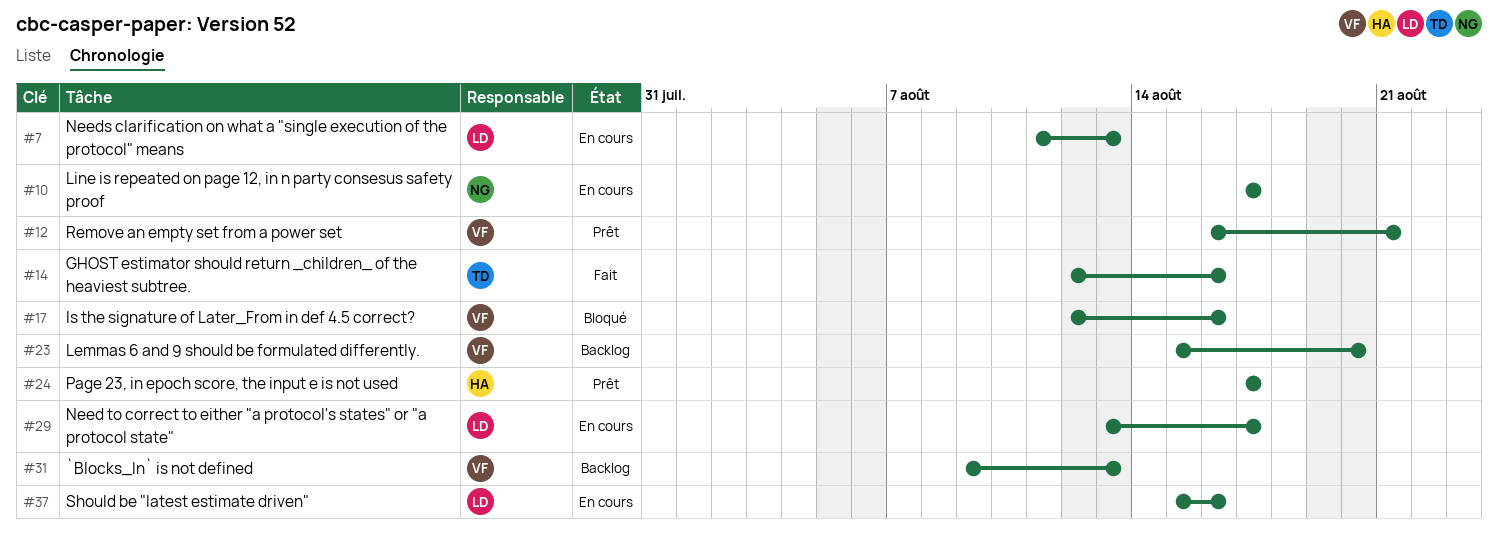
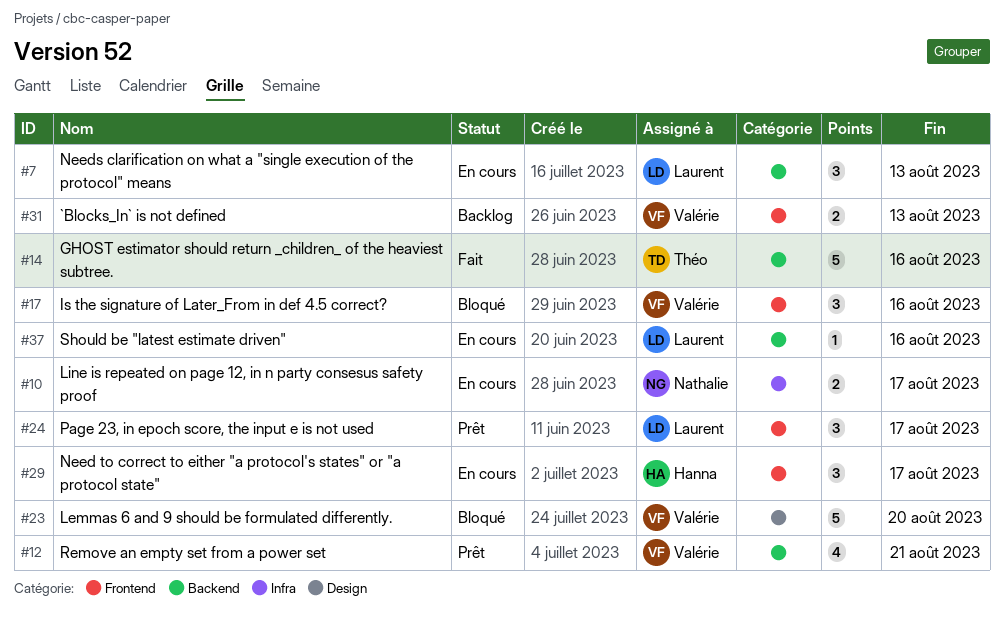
#23, status: Backlog -> Bloqué
#24, owner: Hanna -> Laurent
#29, owner: Laurent -> Hanna

